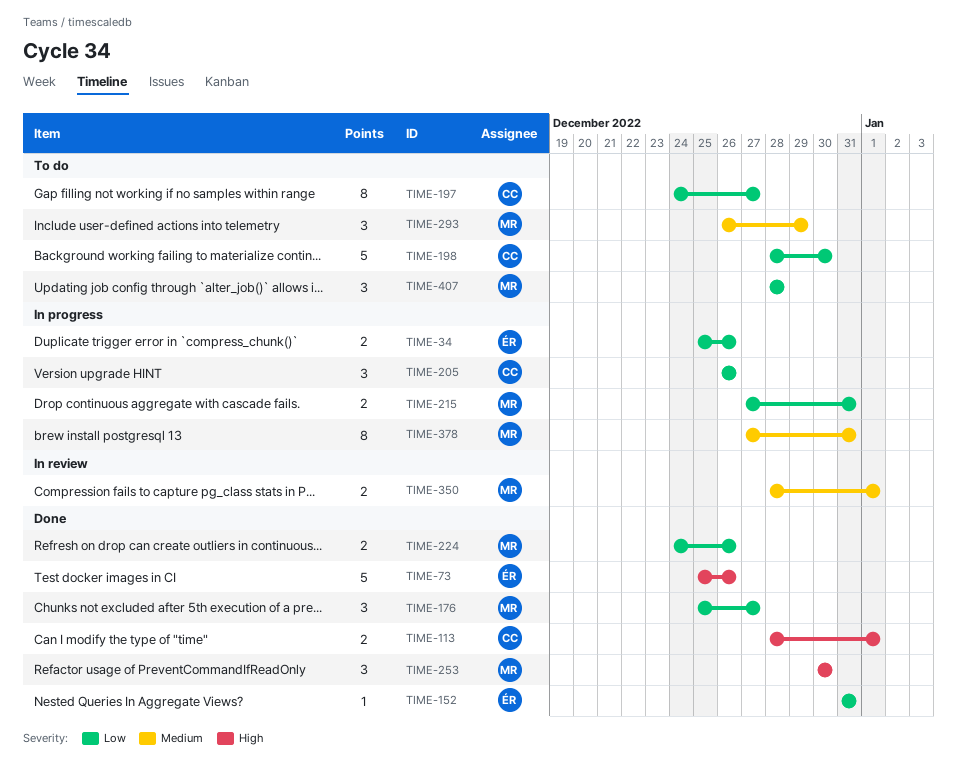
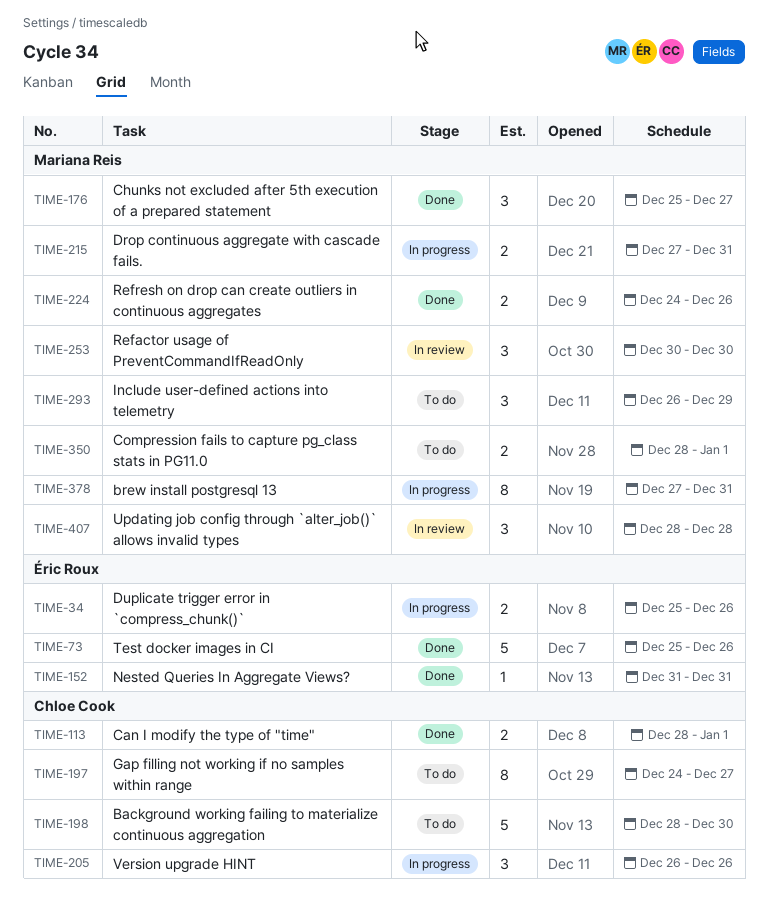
TIME-253, status: Done -> In review
TIME-350, status: In review -> To do
TIME-407, status: To do -> In review

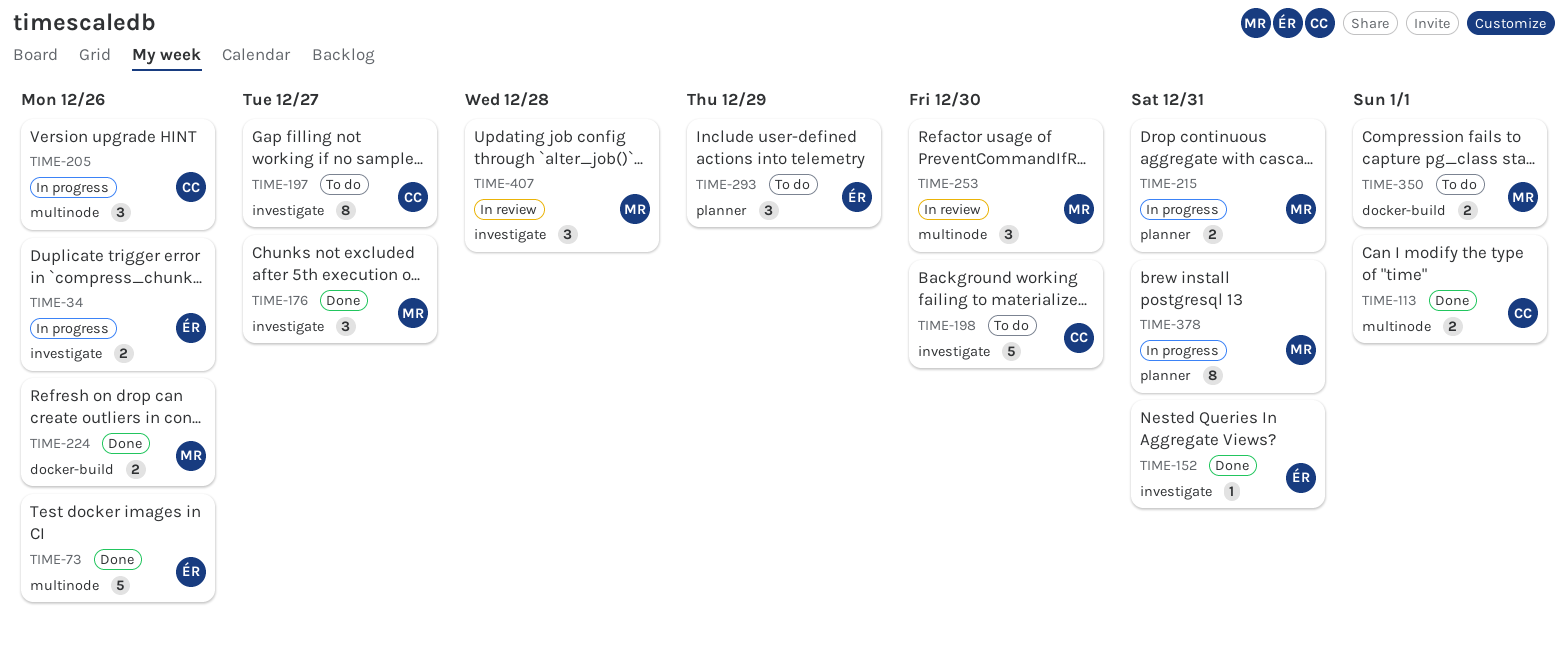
TIME-293, owner: Mariana Reis -> Éric Roux

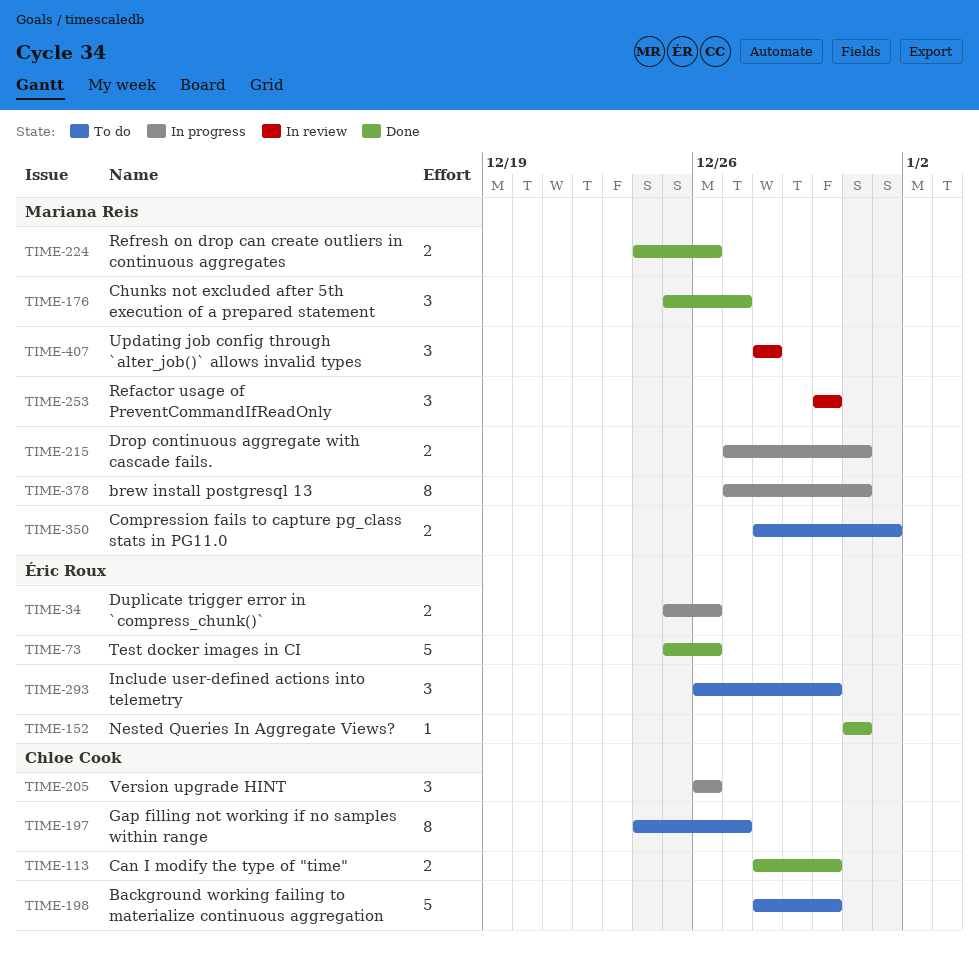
TIME-113, due: Jan 1 -> Dec 30
TIME-293, due: Dec 29 -> Dec 30

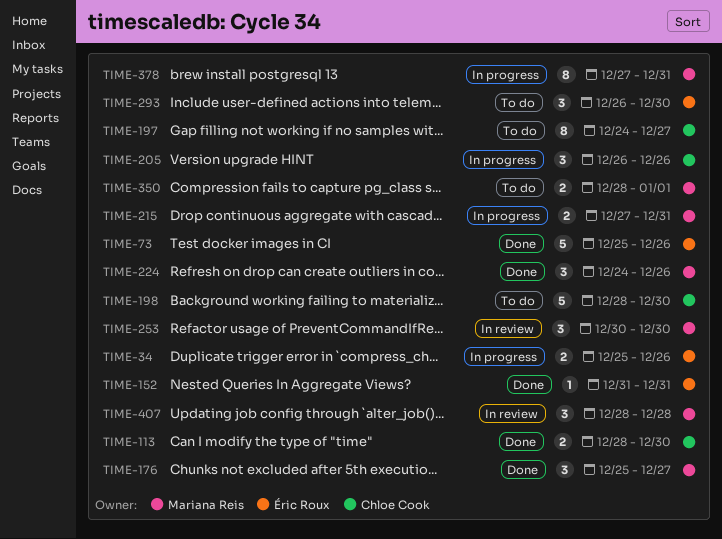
TIME-224, estimate: 2 -> 3

